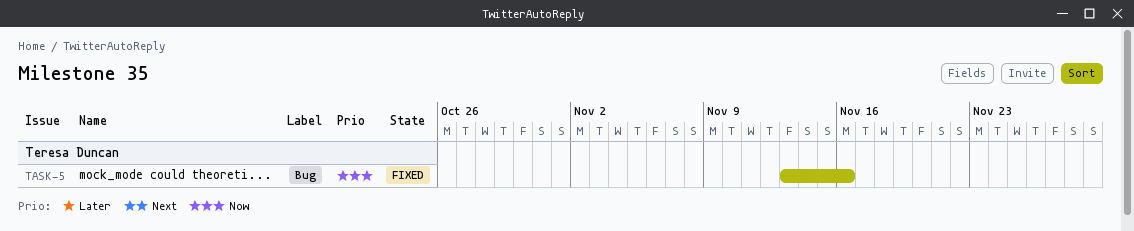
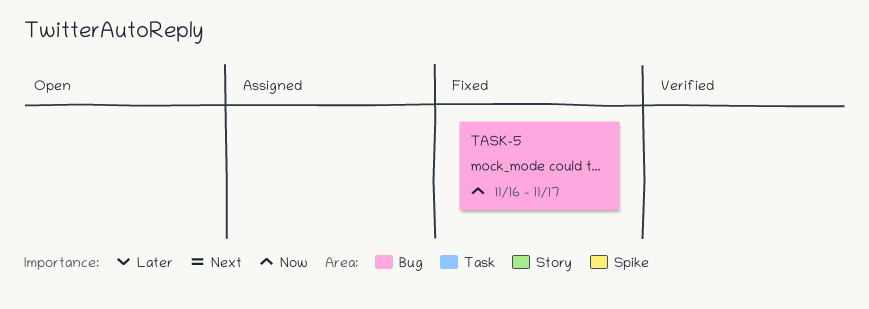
TASK-5, start: Nov 13 -> Nov 16
TASK-5, due: Nov 16 -> Nov 17

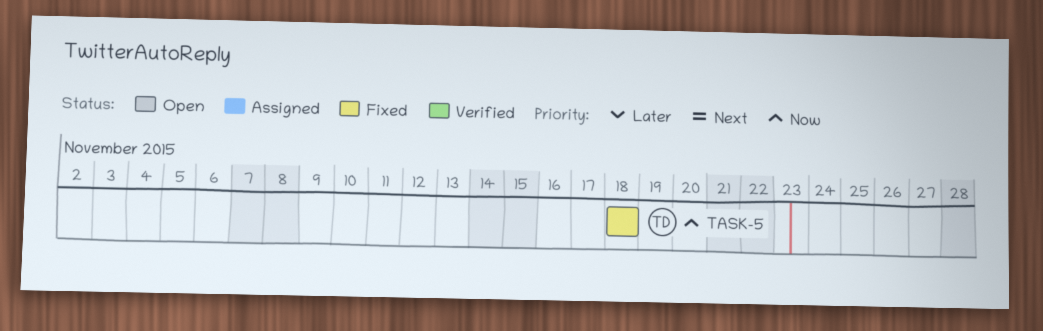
TASK-5, start: Nov 16 -> Nov 18
TASK-5, due: Nov 17 -> Nov 18

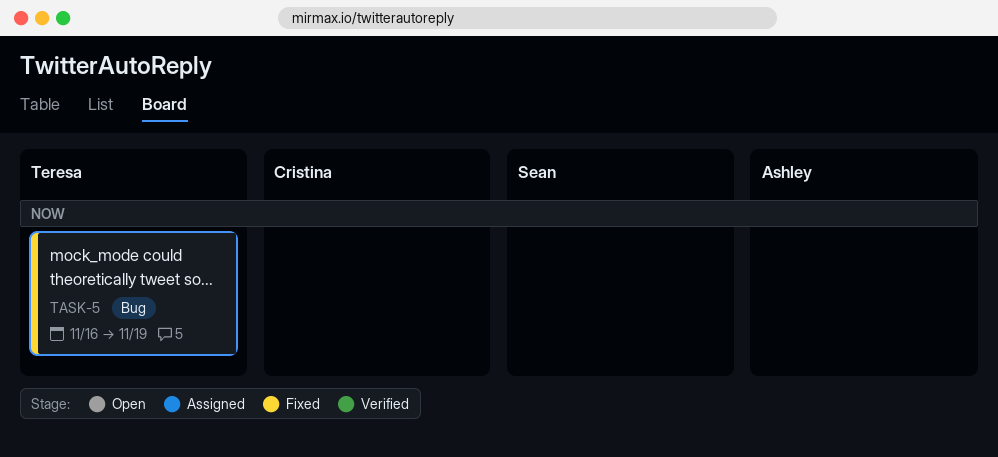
TASK-5, start: Nov 18 -> Nov 16
TASK-5, due: Nov 18 -> Nov 19

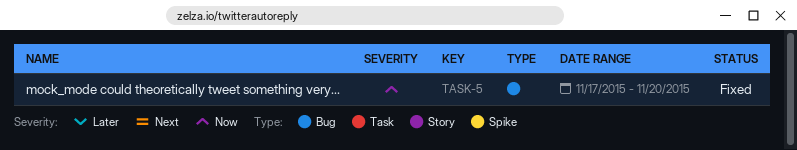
TASK-5, start: Nov 16 -> Nov 17
TASK-5, due: Nov 19 -> Nov 20

